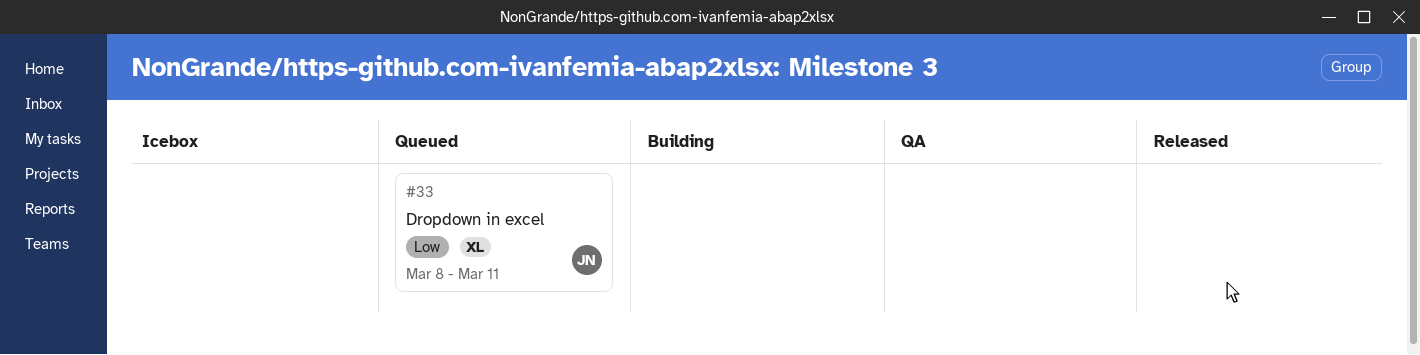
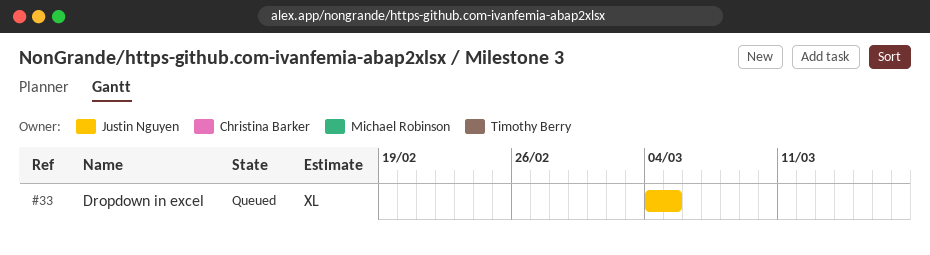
#33, start: Mar 8 -> Mar 4
#33, due: Mar 11 -> Mar 5

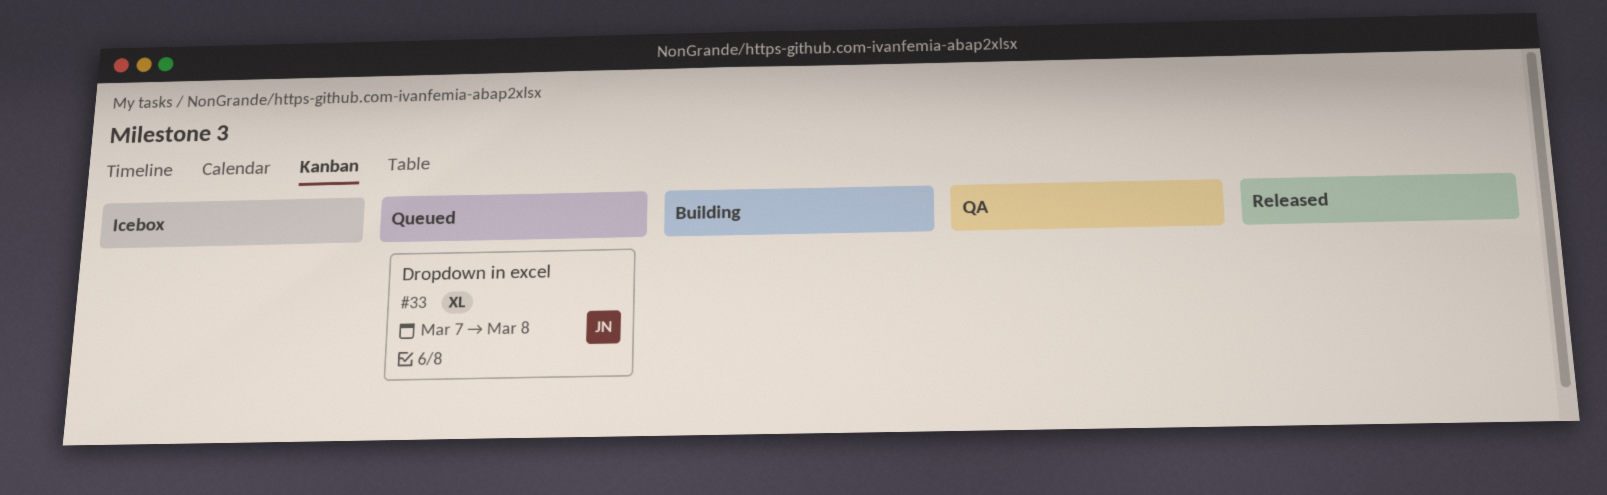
#33, start: Mar 4 -> Mar 7
#33, due: Mar 5 -> Mar 8

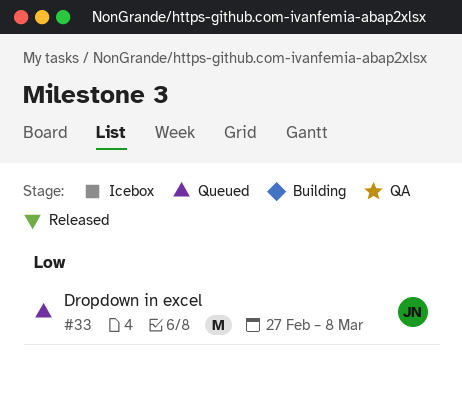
#33, estimate: XL -> M
#33, start: Mar 7 -> Feb 27

